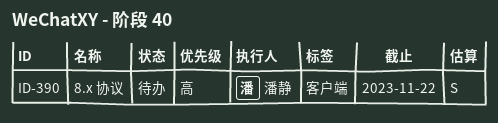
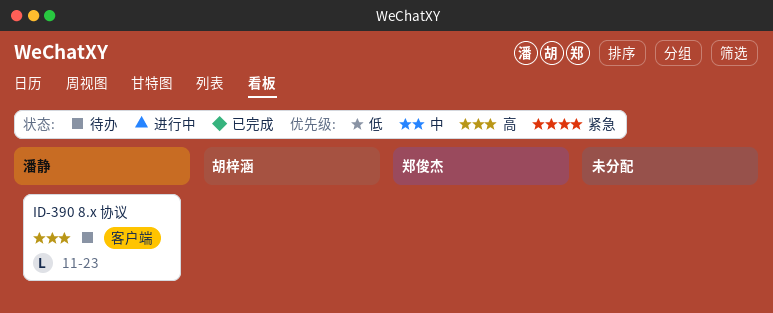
ID-390, estimate: S -> L
ID-390, due: Nov 22 -> Nov 23

